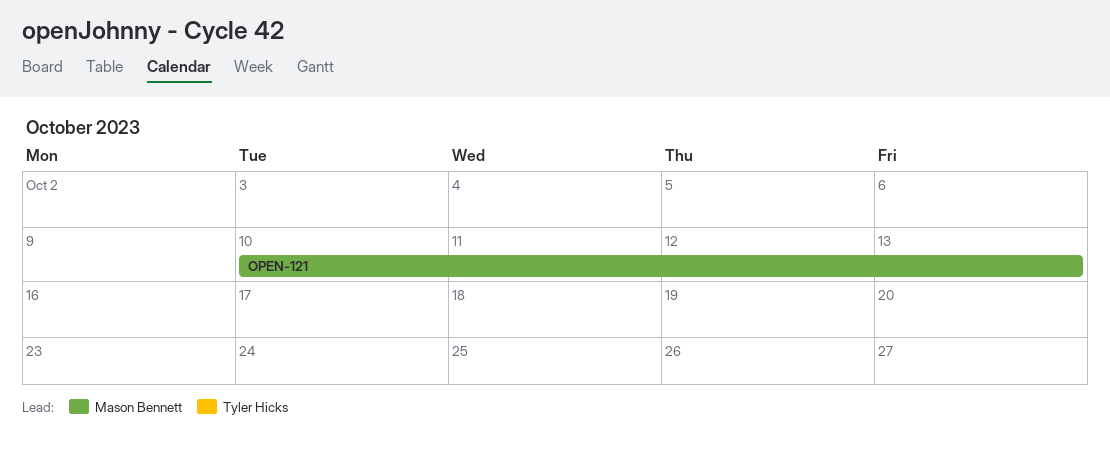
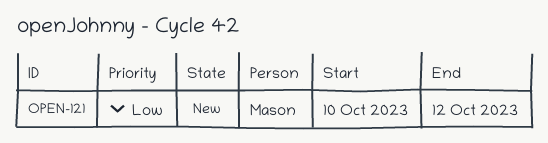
OPEN-121, due: Oct 13 -> Oct 12

